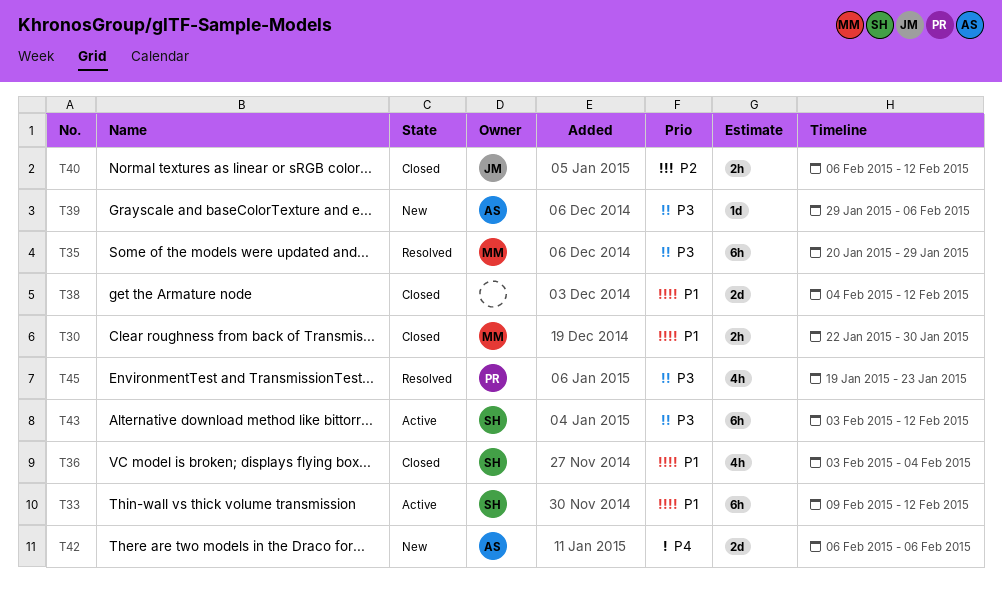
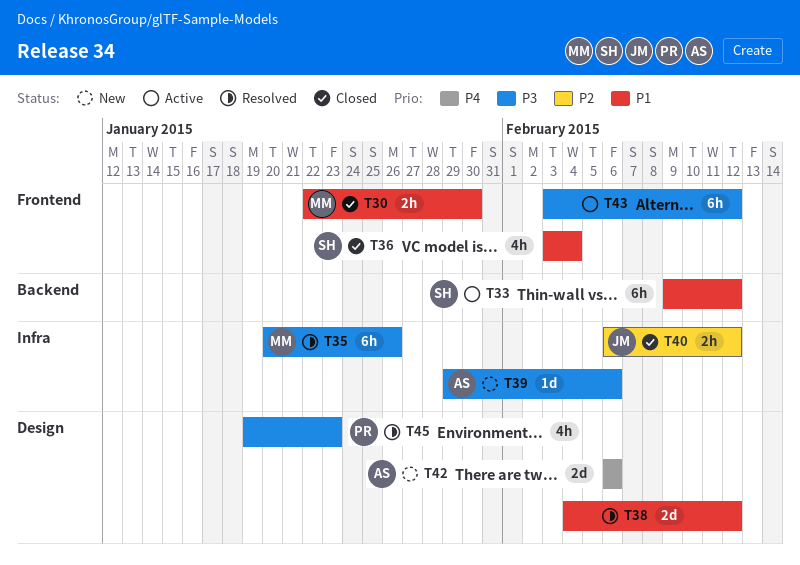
T35, due: Jan 29 -> Jan 26
T38, status: Closed -> Resolved
T43, owner: SH -> none

